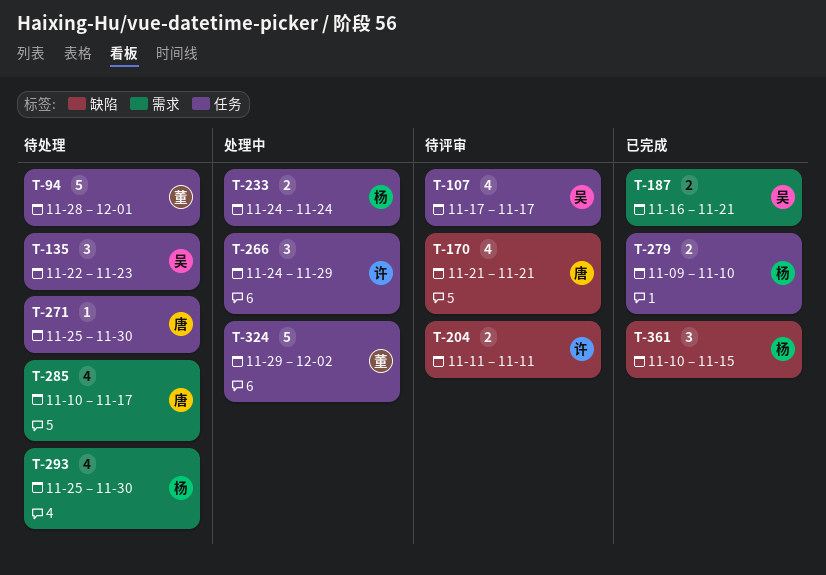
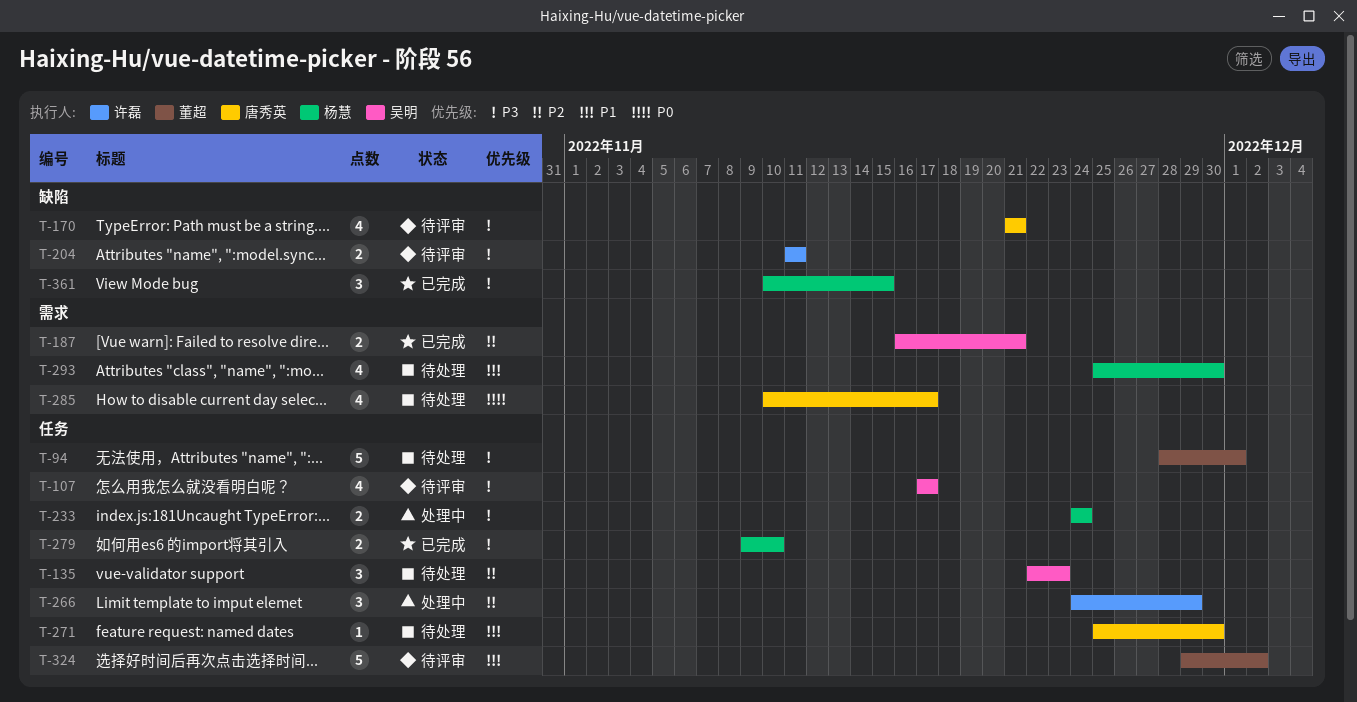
T-324, status: 处理中 -> 待评审

